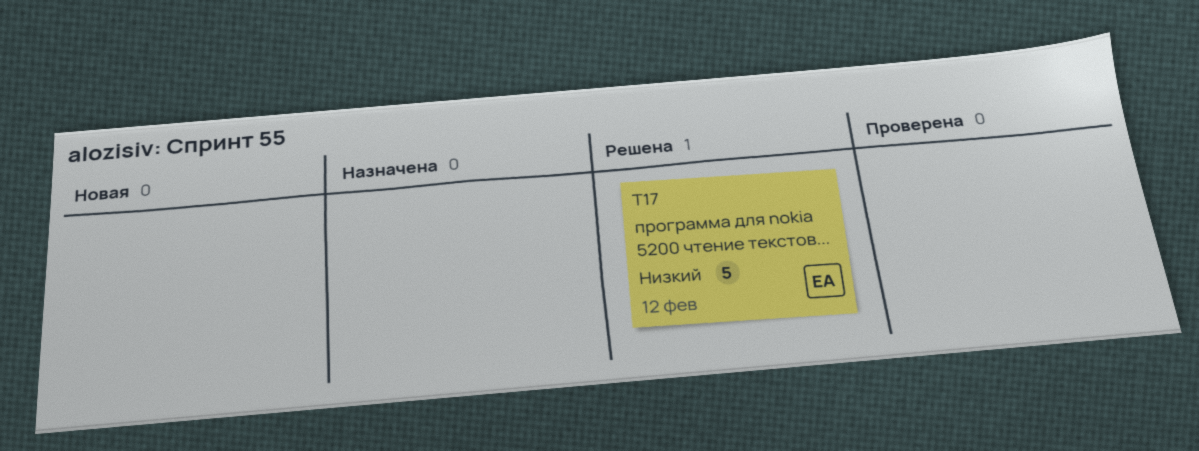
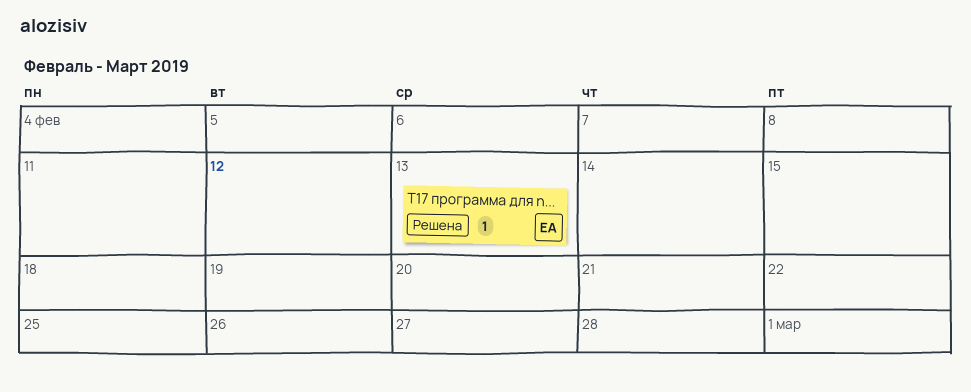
T17, estimate: 5 -> 1
T17, due: Feb 12 -> Feb 13

